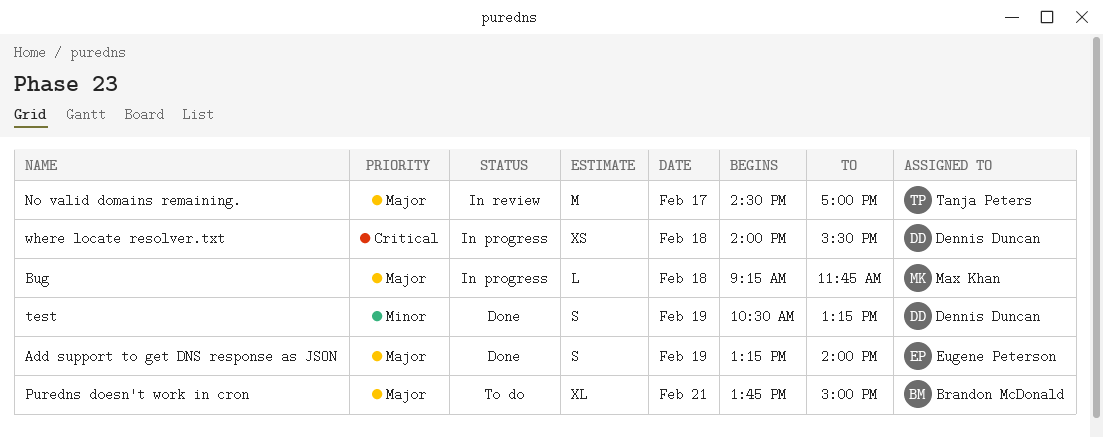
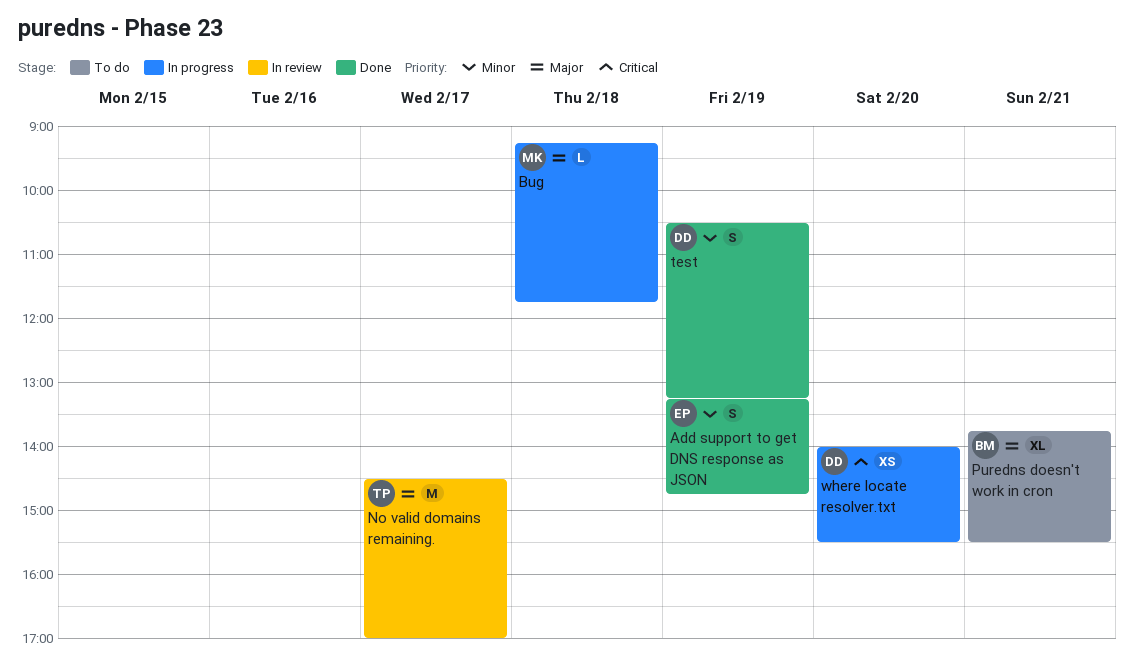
Add support to get DNS response as JSON, priority: Major -> Minor
Add support to get DNS response as JSON, ends: 14:00 -> 14:45
Puredns doesn't work in cron, ends: 15:00 -> 15:30
where locate resolver.txt, day: Feb 18 -> Feb 20

